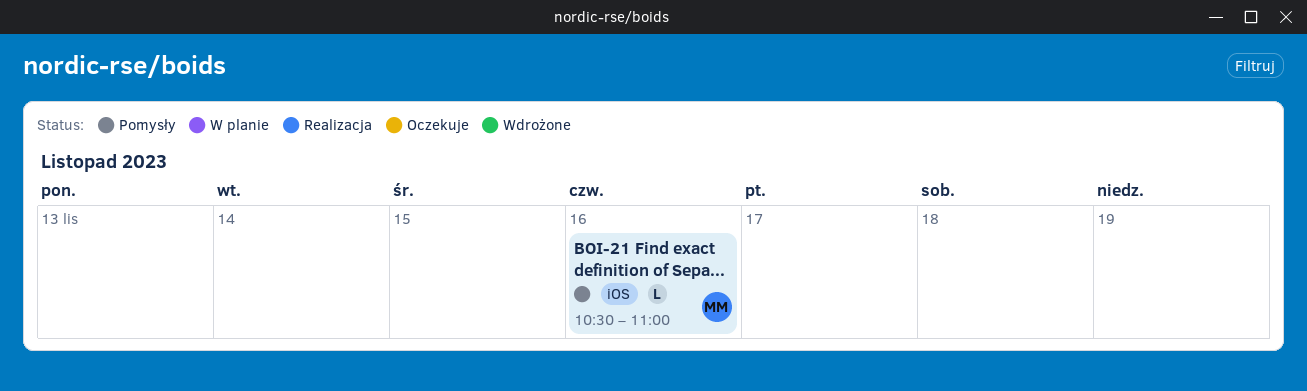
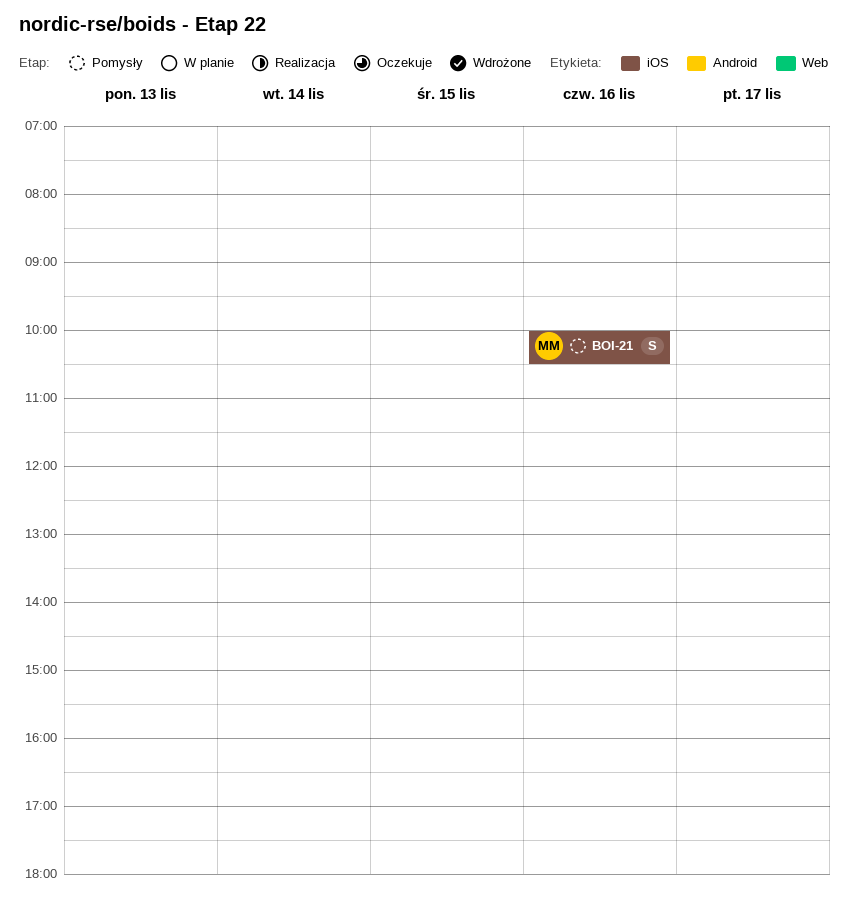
BOI-21, estimate: L -> S
BOI-21, begins: 10:30 -> 10:00
BOI-21, ends: 11:00 -> 10:30

